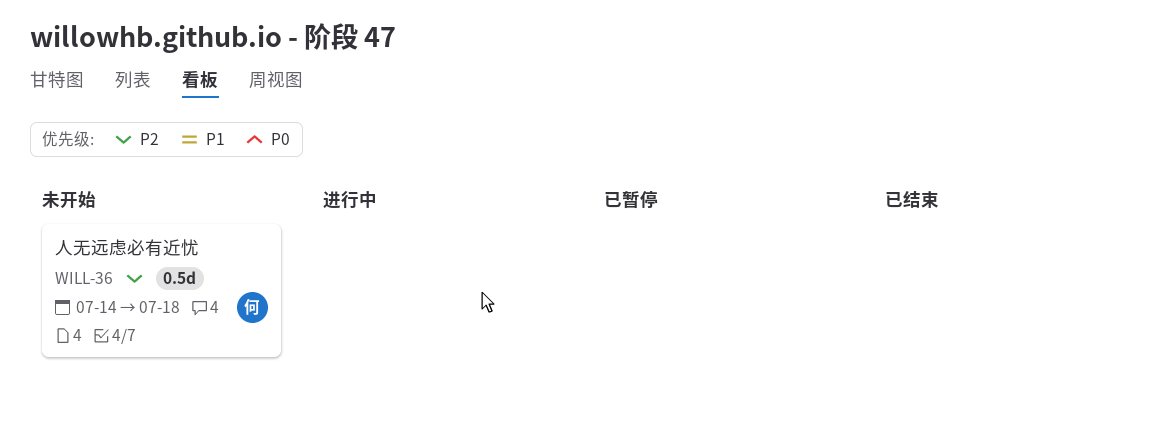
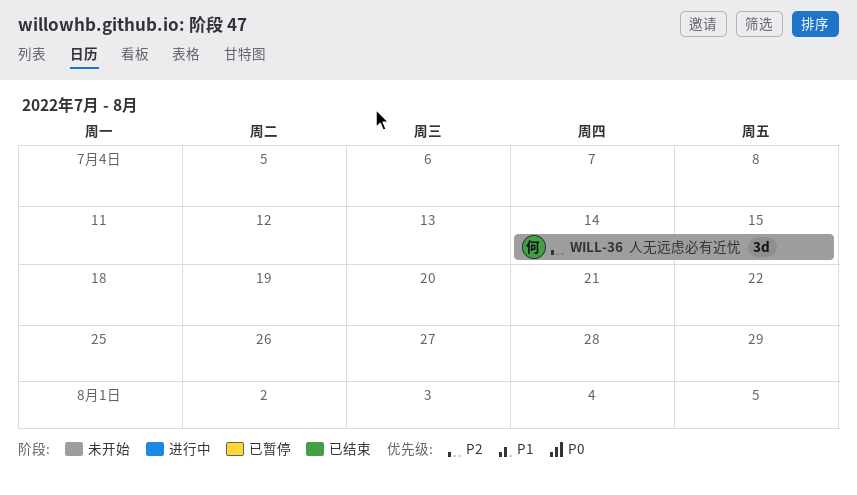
WILL-36, estimate: 0.5d -> 3d
WILL-36, due: Jul 18 -> Jul 15

